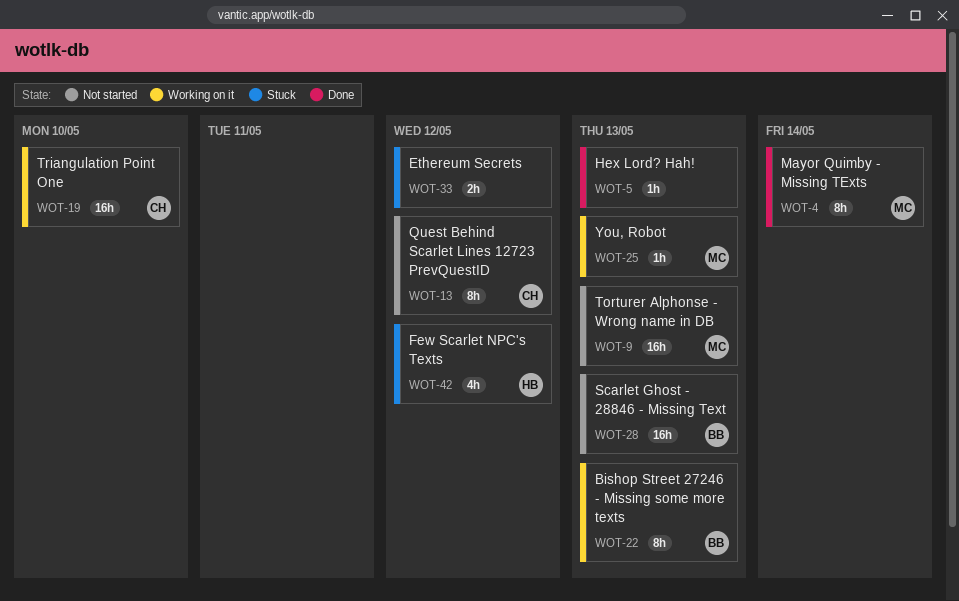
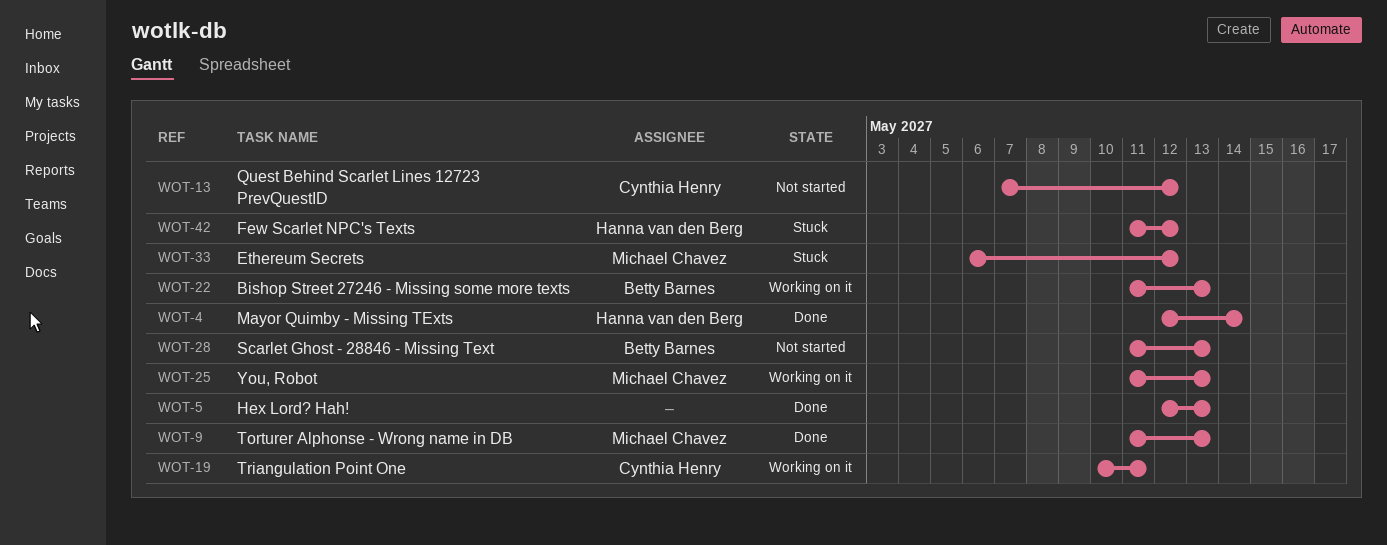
WOT-4, owner: Michael Chavez -> Hanna van den Berg
WOT-9, status: Not started -> Done
WOT-19, due: May 10 -> May 11
WOT-33, owner: none -> Michael Chavez

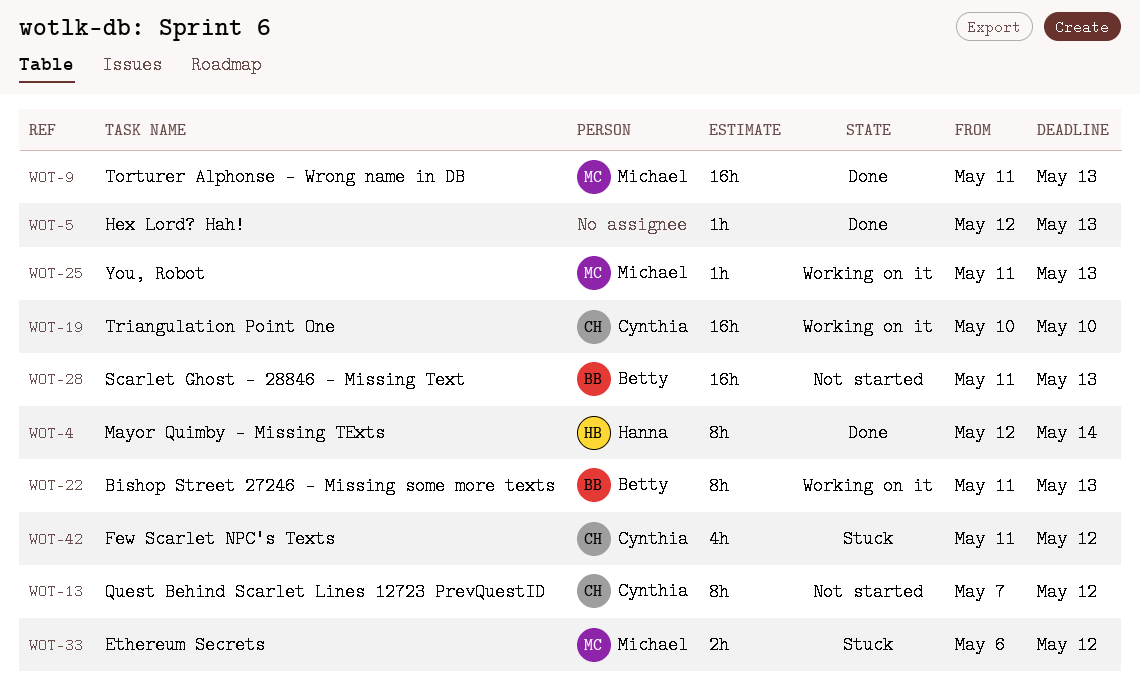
WOT-19, due: May 11 -> May 10
WOT-42, owner: Hanna van den Berg -> Cynthia Henry

